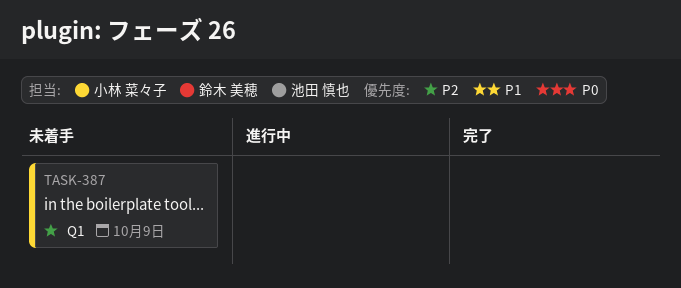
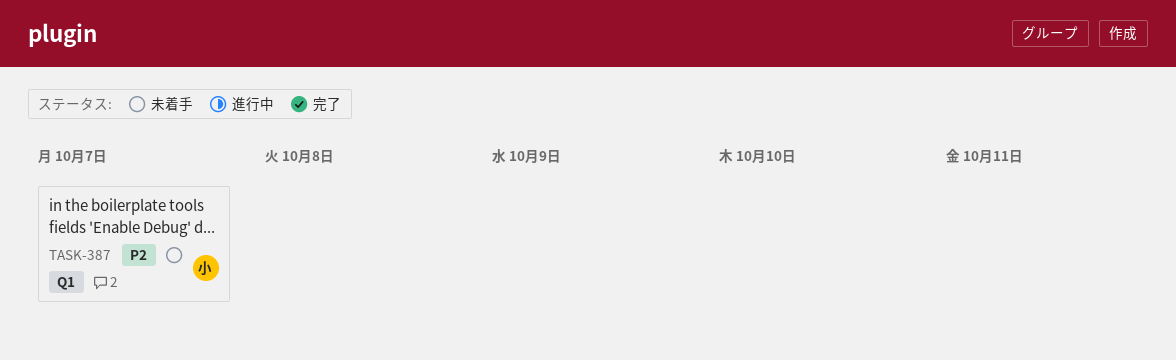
TASK-387, due: Oct 9 -> Oct 7

